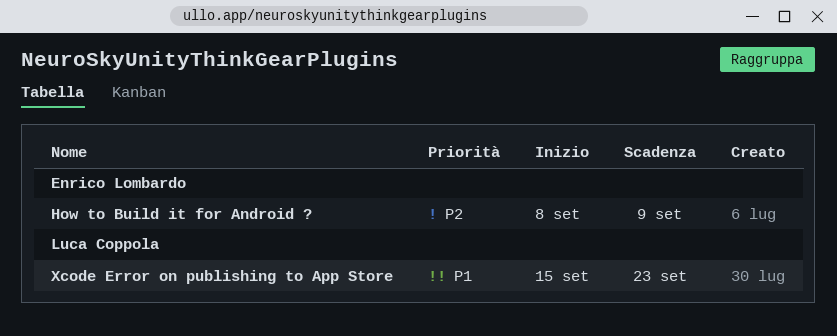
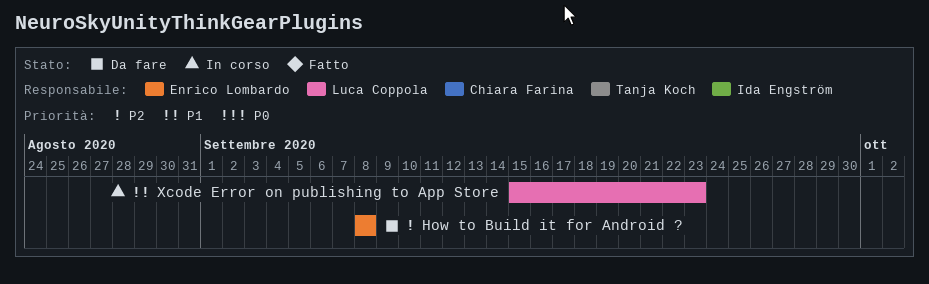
How to Build it for Android ?, due: Sep 9 -> Sep 8

